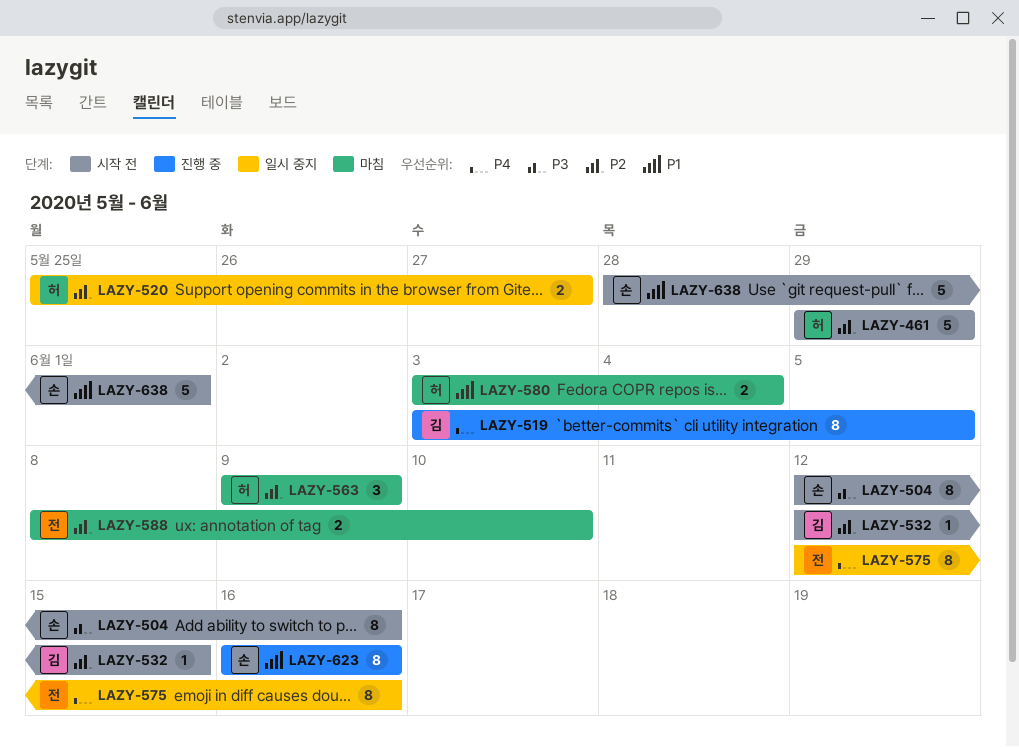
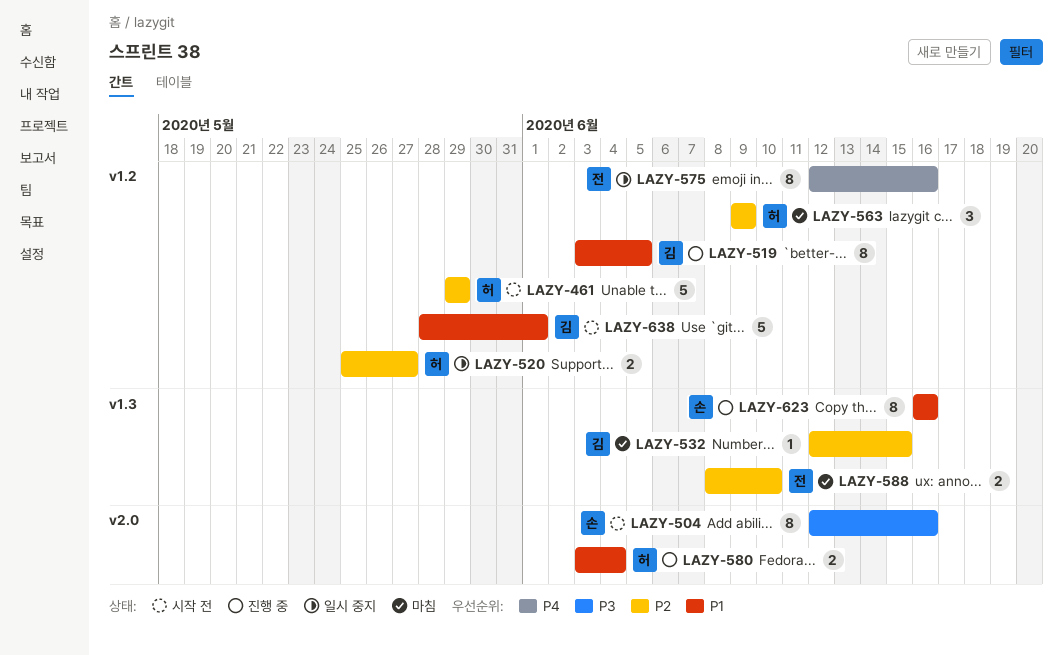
LAZY-519, priority: P4 -> P1
LAZY-532, status: 시작 전 -> 마침
LAZY-580, status: 마침 -> 진행 중
LAZY-638, owner: 손 -> 김

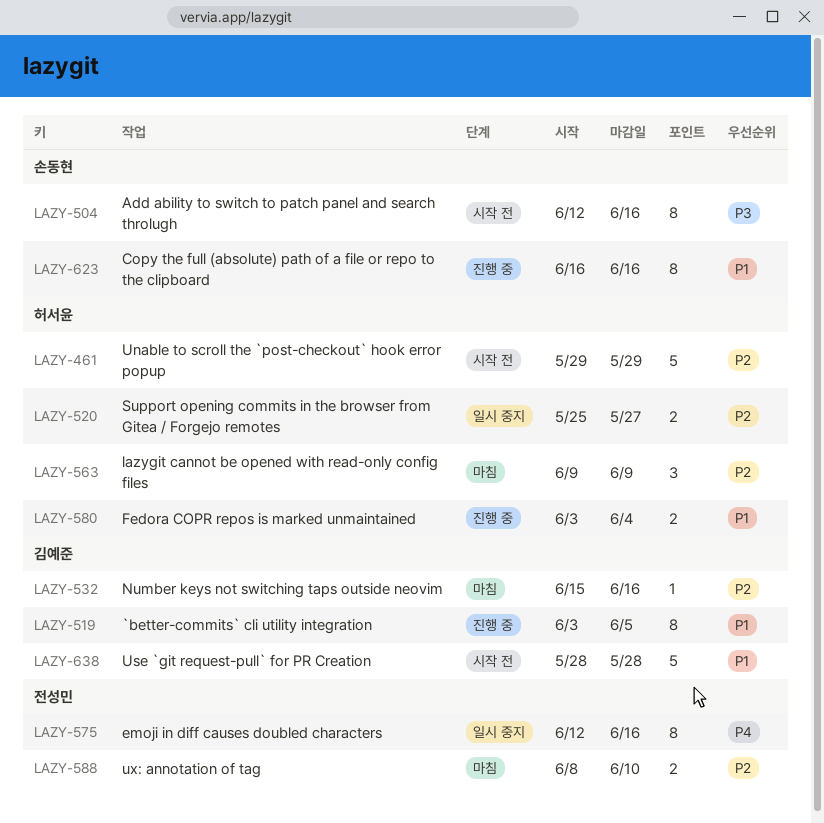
LAZY-532, start: Jun 12 -> Jun 15
LAZY-532, due: Jun 15 -> Jun 16
LAZY-638, due: Jun 1 -> May 28

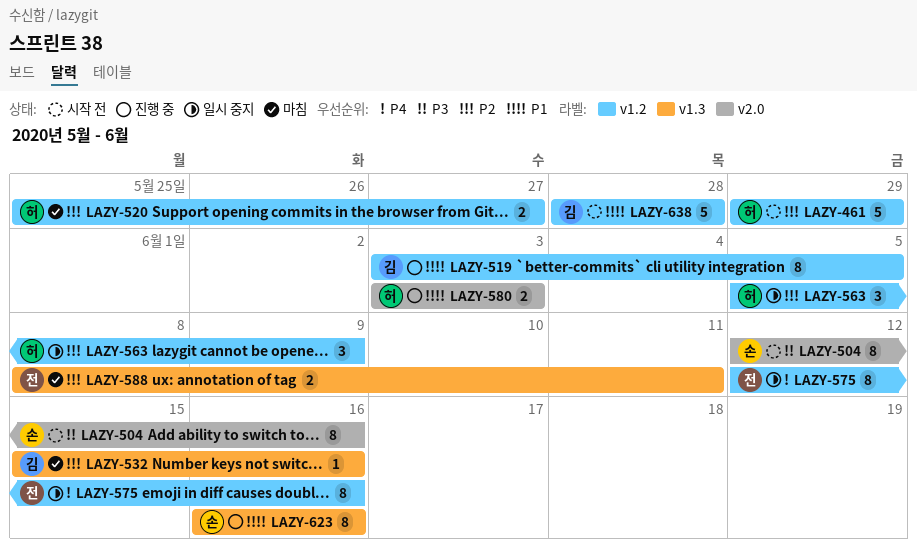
LAZY-520, status: 일시 중지 -> 마침
LAZY-563, status: 마침 -> 일시 중지
LAZY-563, start: Jun 9 -> Jun 5
LAZY-580, due: Jun 4 -> Jun 3
LAZY-588, due: Jun 10 -> Jun 11

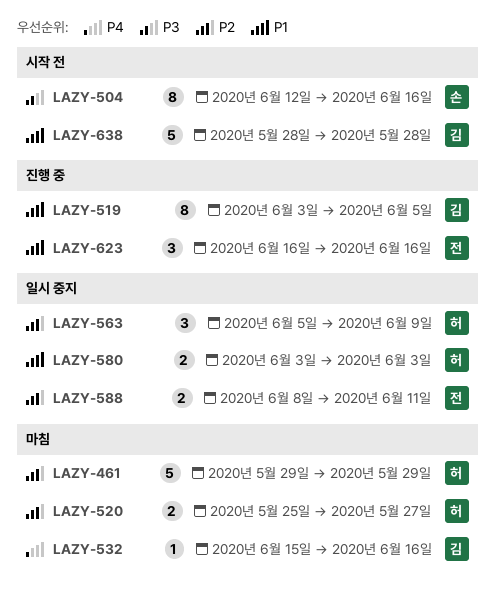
LAZY-461, status: 시작 전 -> 마침
LAZY-532, priority: P2 -> P4
LAZY-575: present -> none
LAZY-580, status: 진행 중 -> 일시 중지
LAZY-588, status: 마침 -> 일시 중지
LAZY-623, owner: 손 -> 전
LAZY-623, estimate: 8 -> 3

